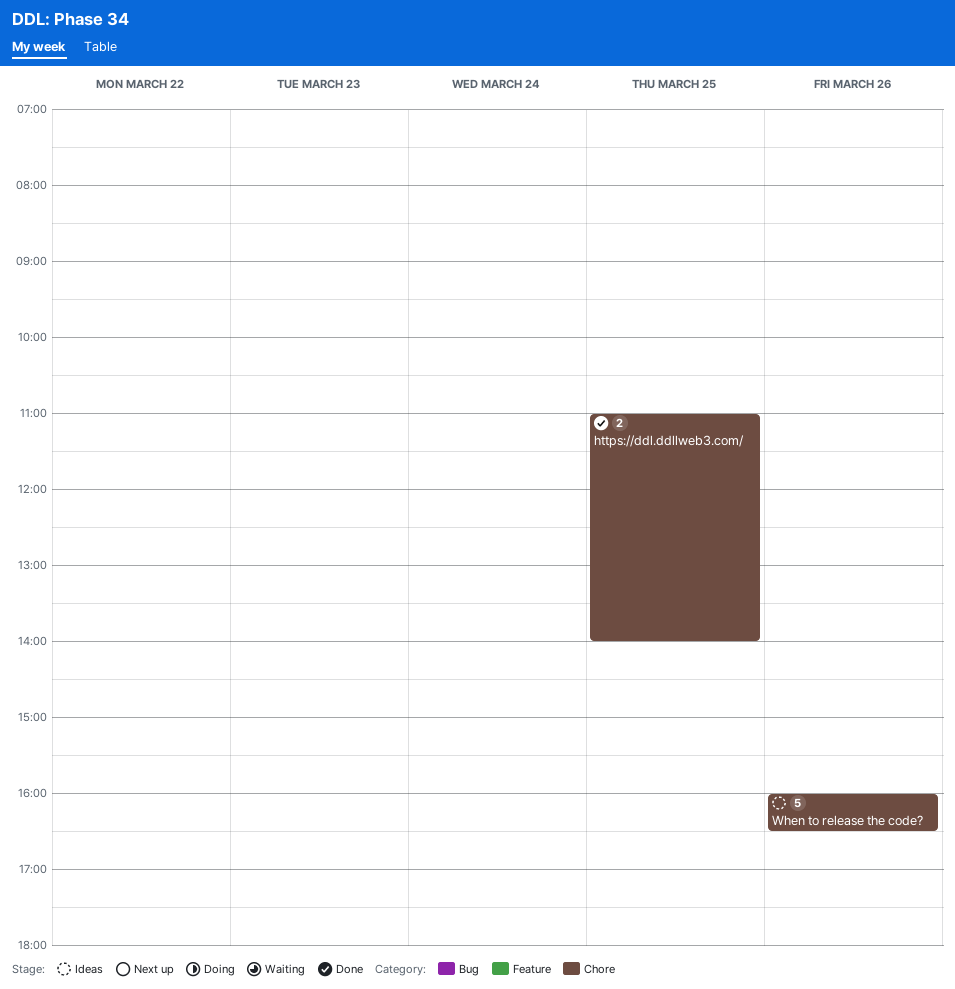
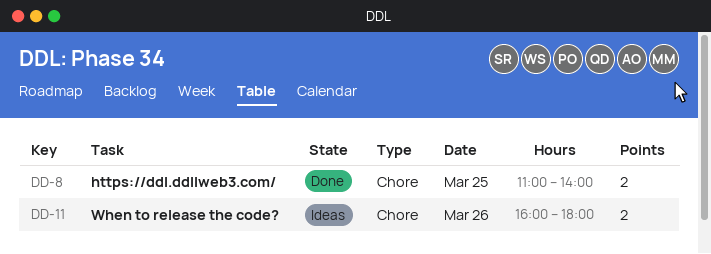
When to release the code?, estimate: 5 -> 2
When to release the code?, ends: 16:30 -> 18:00

